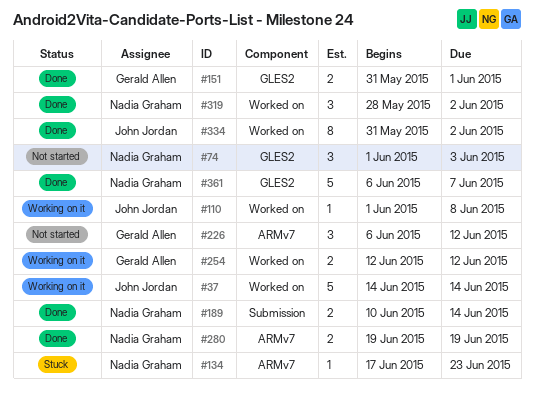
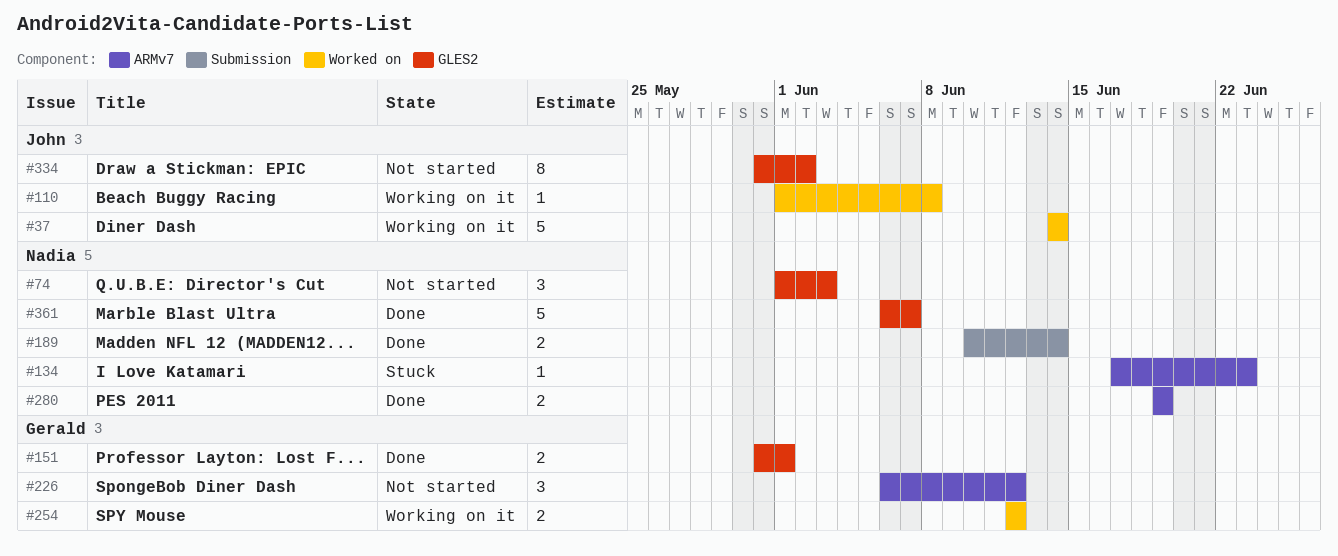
#319: present -> none
#334, status: Done -> Not started
#334, label: Worked on -> GLES2

